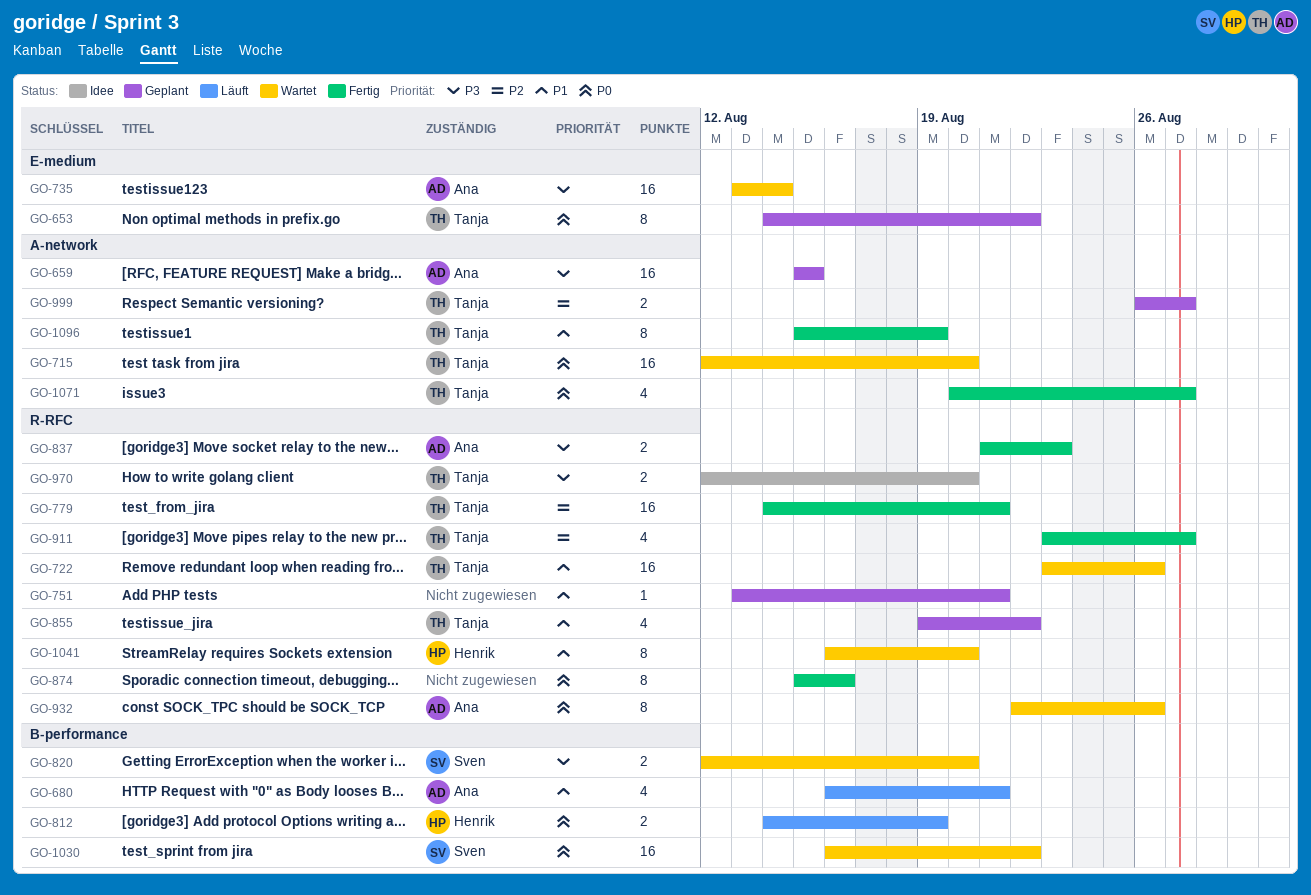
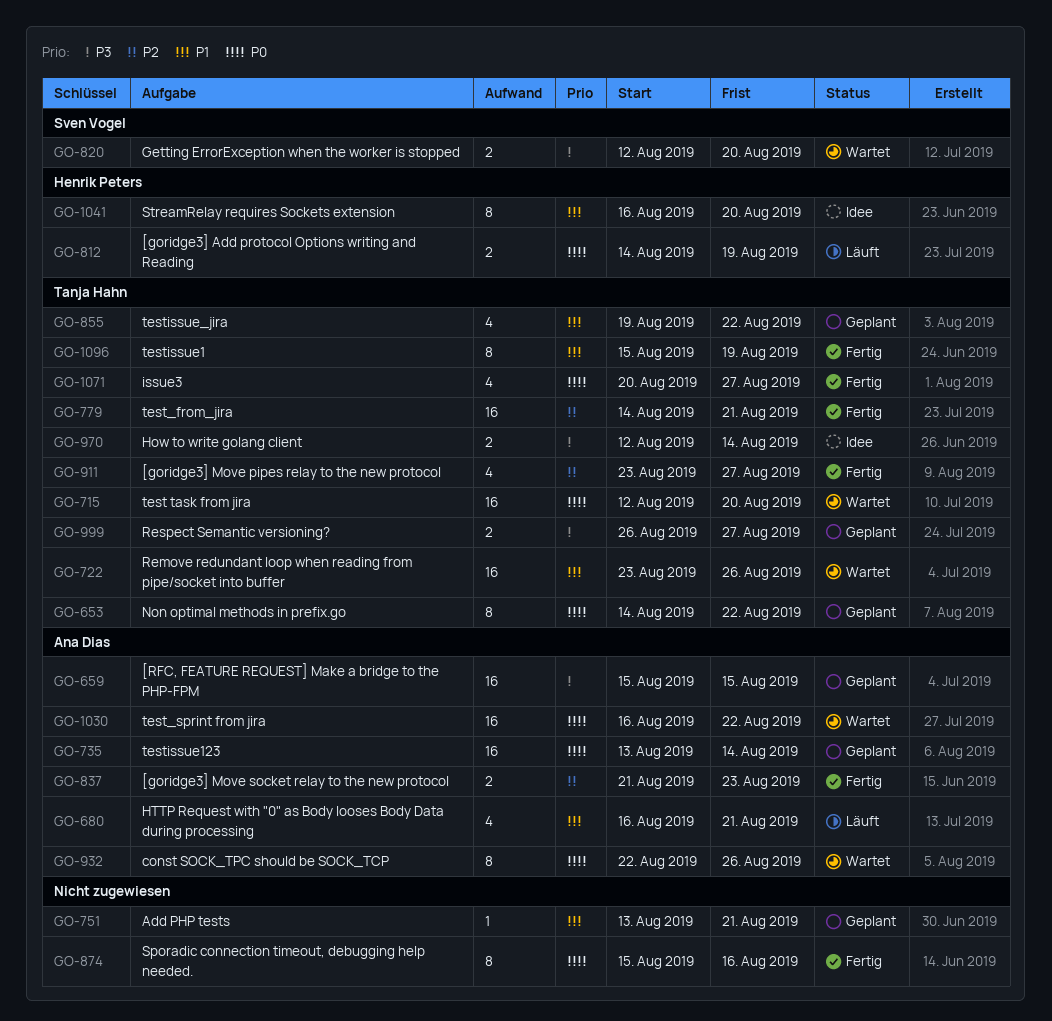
GO-735, status: Wartet -> Geplant
GO-735, priority: P3 -> P0
GO-837, priority: P3 -> P2
GO-970, due: Aug 20 -> Aug 14
GO-999, priority: P2 -> P3
GO-1030, owner: Sven Vogel -> Ana Dias
GO-1041, status: Wartet -> Idee

